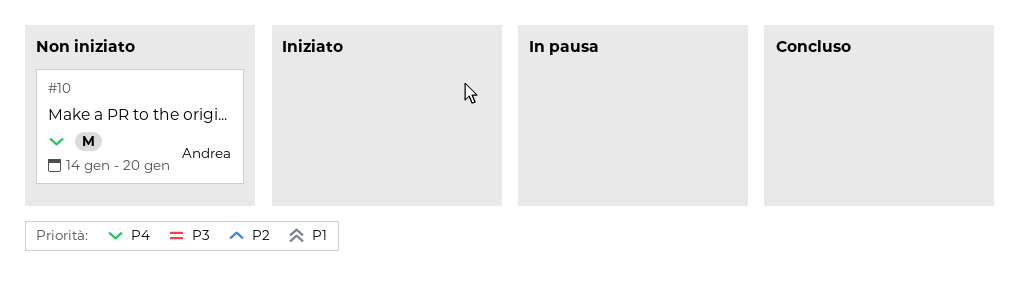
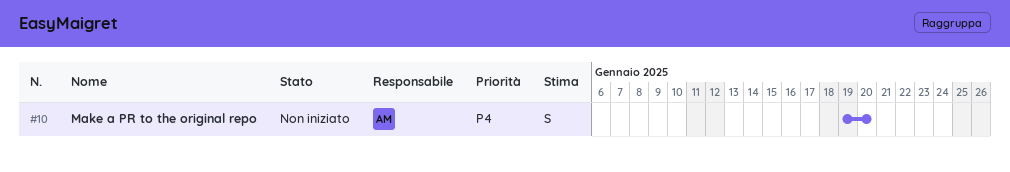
#10, estimate: M -> S
#10, start: Jan 14 -> Jan 19

